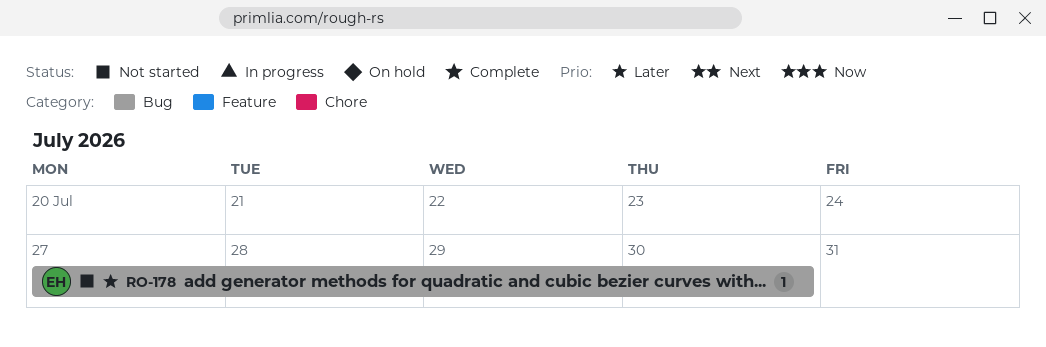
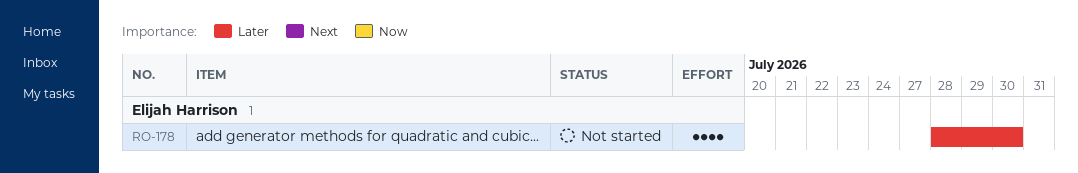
RO-178, estimate: 1 -> 4
RO-178, start: Jul 27 -> Jul 28

